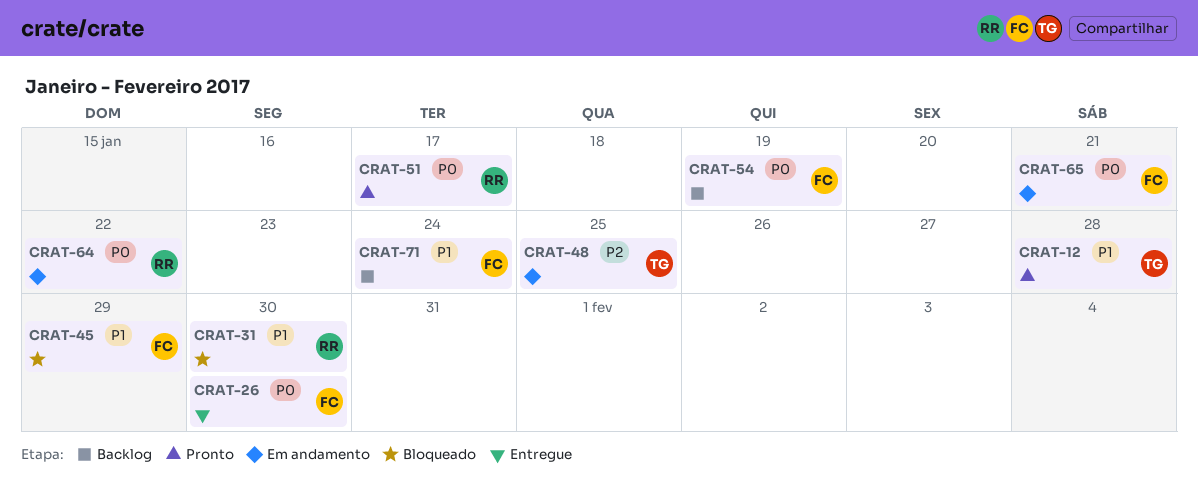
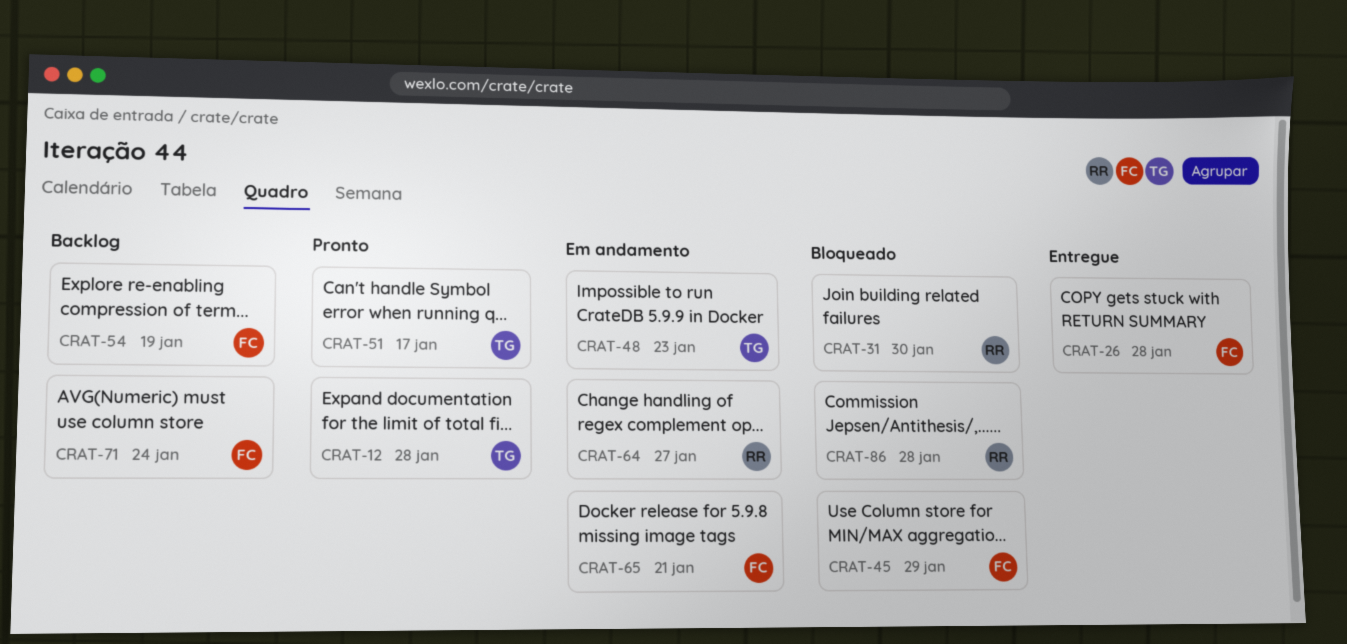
CRAT-26, due: Jan 30 -> Jan 28
CRAT-48, due: Jan 25 -> Jan 23
CRAT-51, owner: RR -> TG
CRAT-64, due: Jan 22 -> Jan 27
CRAT-86: none -> present

